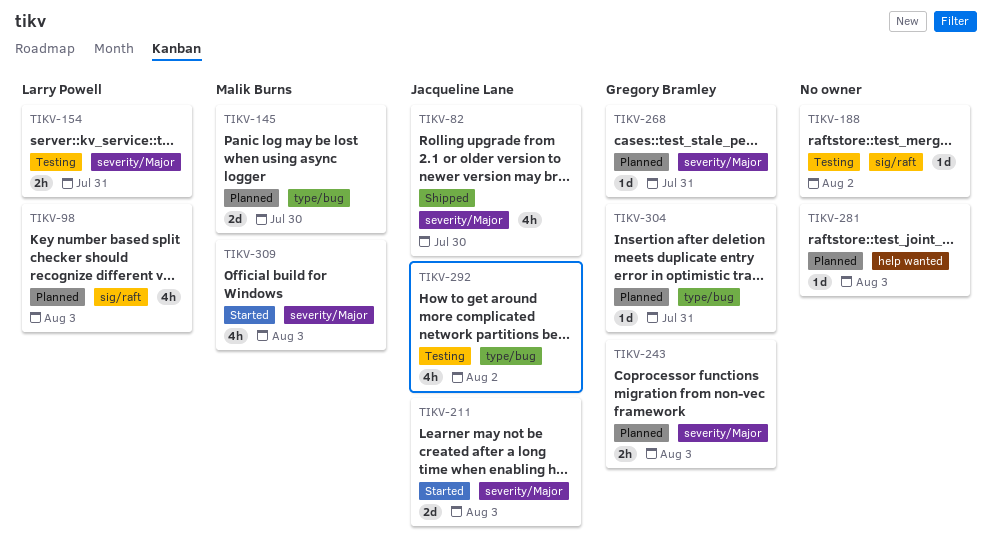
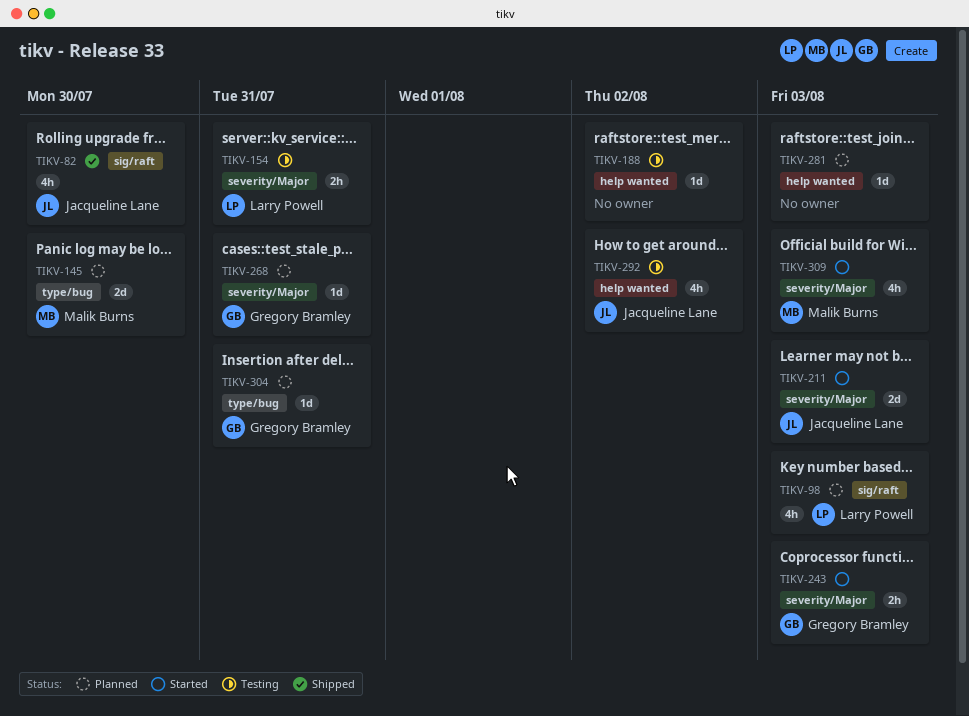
TIKV-82, label: severity/Major -> sig/raft
TIKV-188, label: sig/raft -> help wanted
TIKV-243, status: Planned -> Started
TIKV-292, label: type/bug -> help wanted

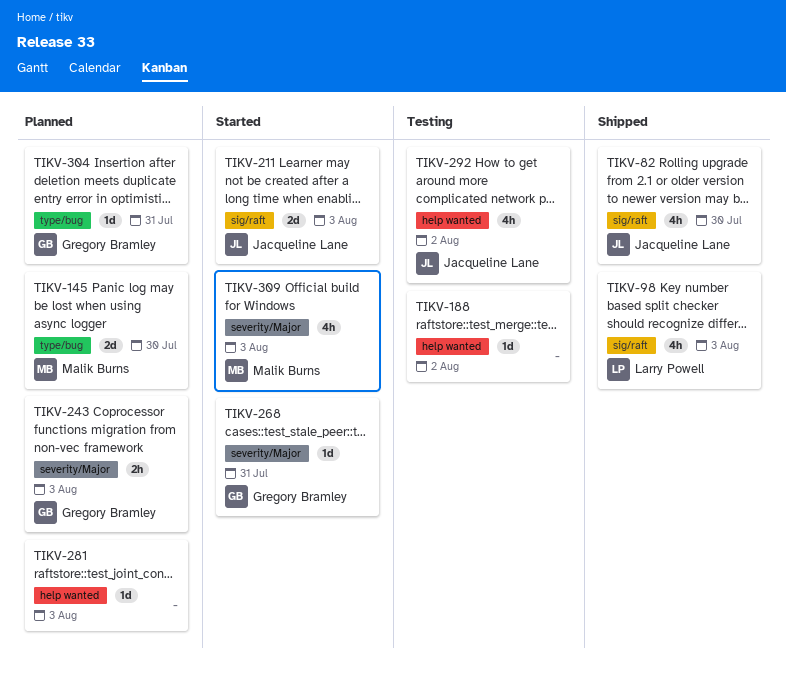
TIKV-98, status: Planned -> Shipped
TIKV-154: present -> none
TIKV-211, label: severity/Major -> sig/raft
TIKV-243, status: Started -> Planned
TIKV-268, status: Planned -> Started

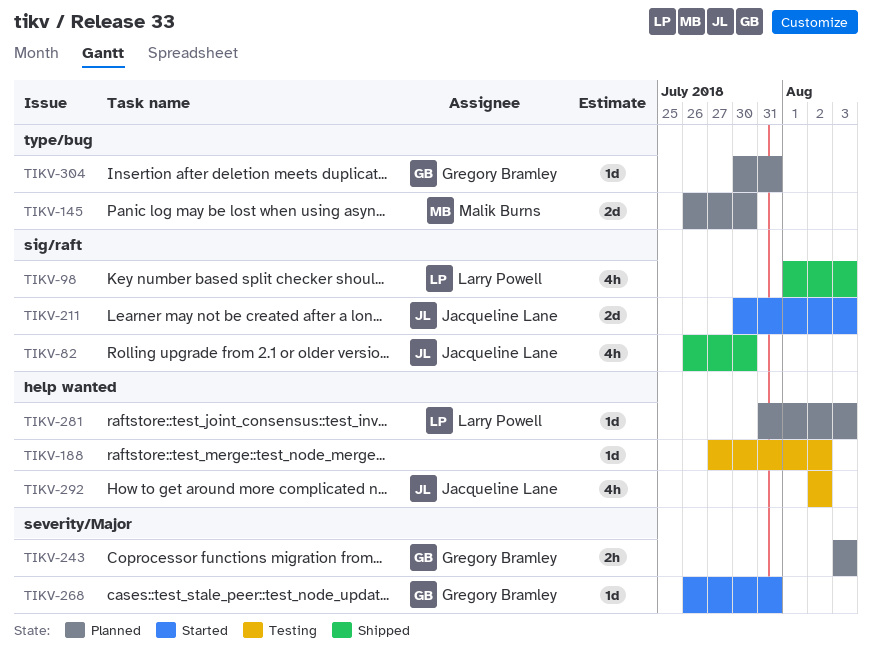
TIKV-281, owner: none -> Larry Powell
TIKV-309: present -> none

